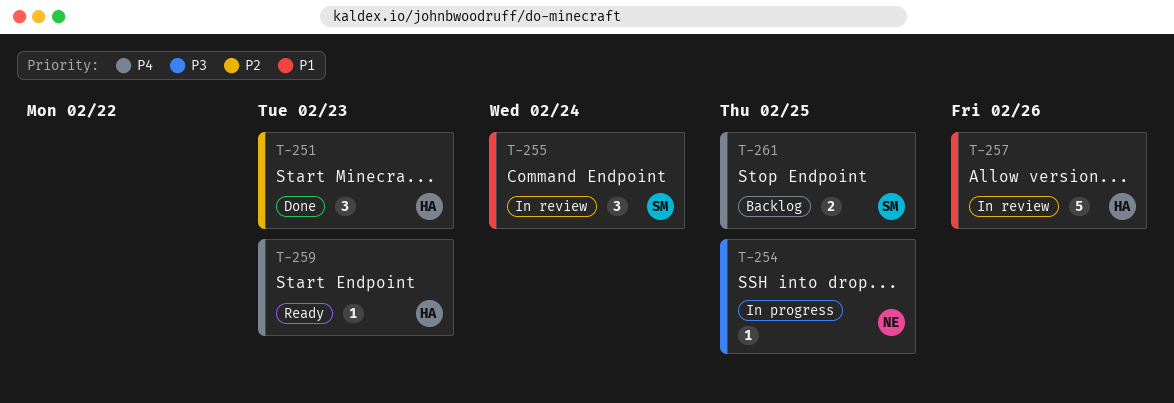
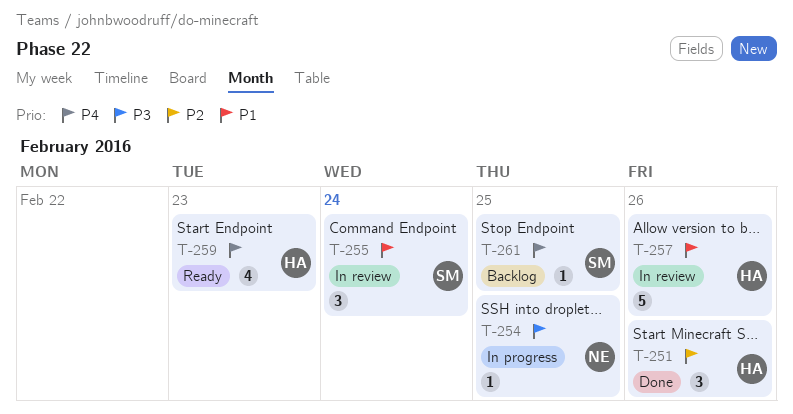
T-251, due: Feb 23 -> Feb 26
T-259, estimate: 1 -> 4
T-261, estimate: 2 -> 1

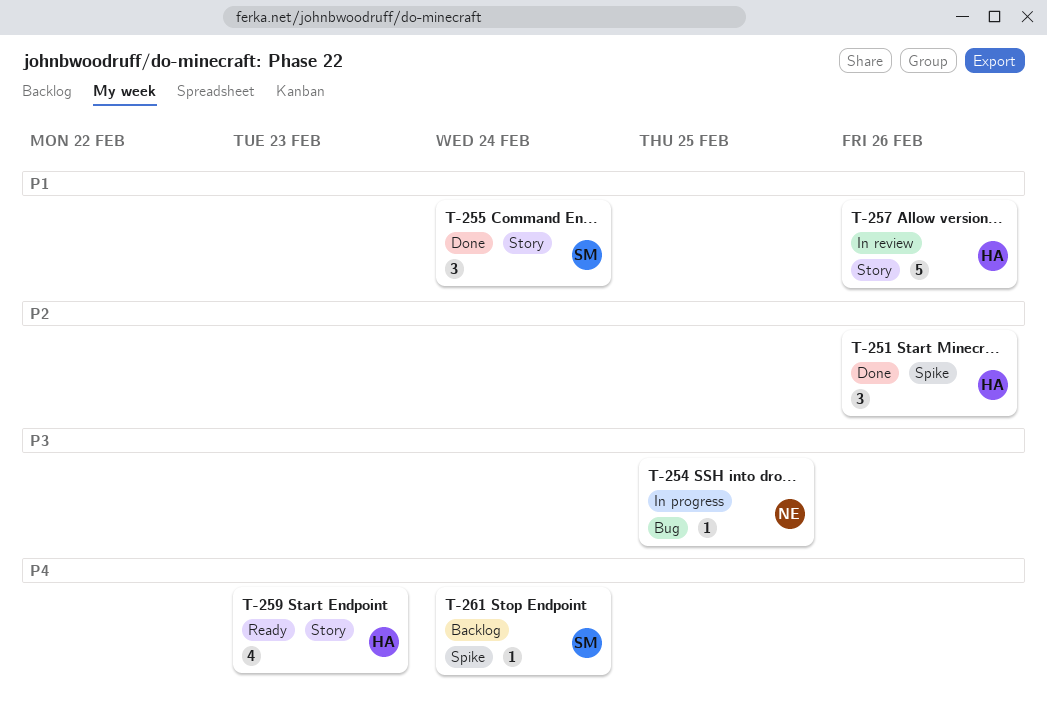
T-255, status: In review -> Done
T-261, due: Feb 25 -> Feb 24

